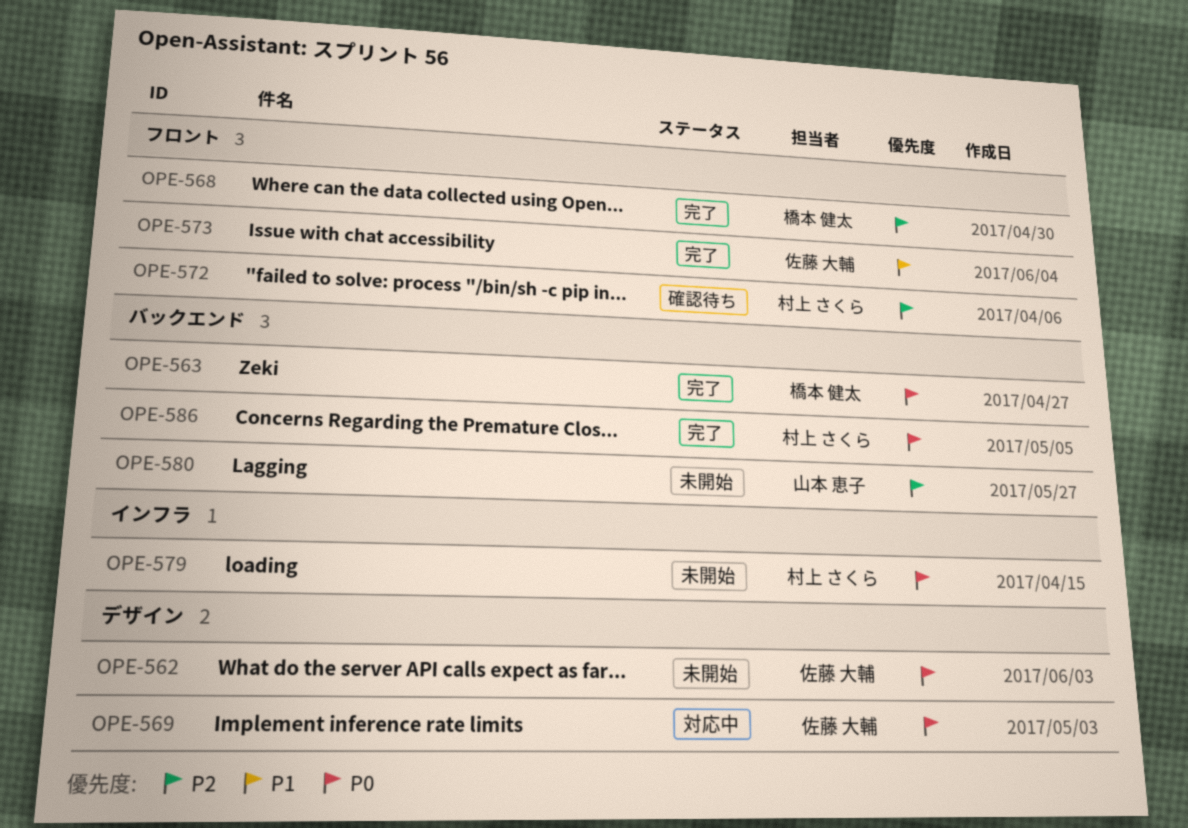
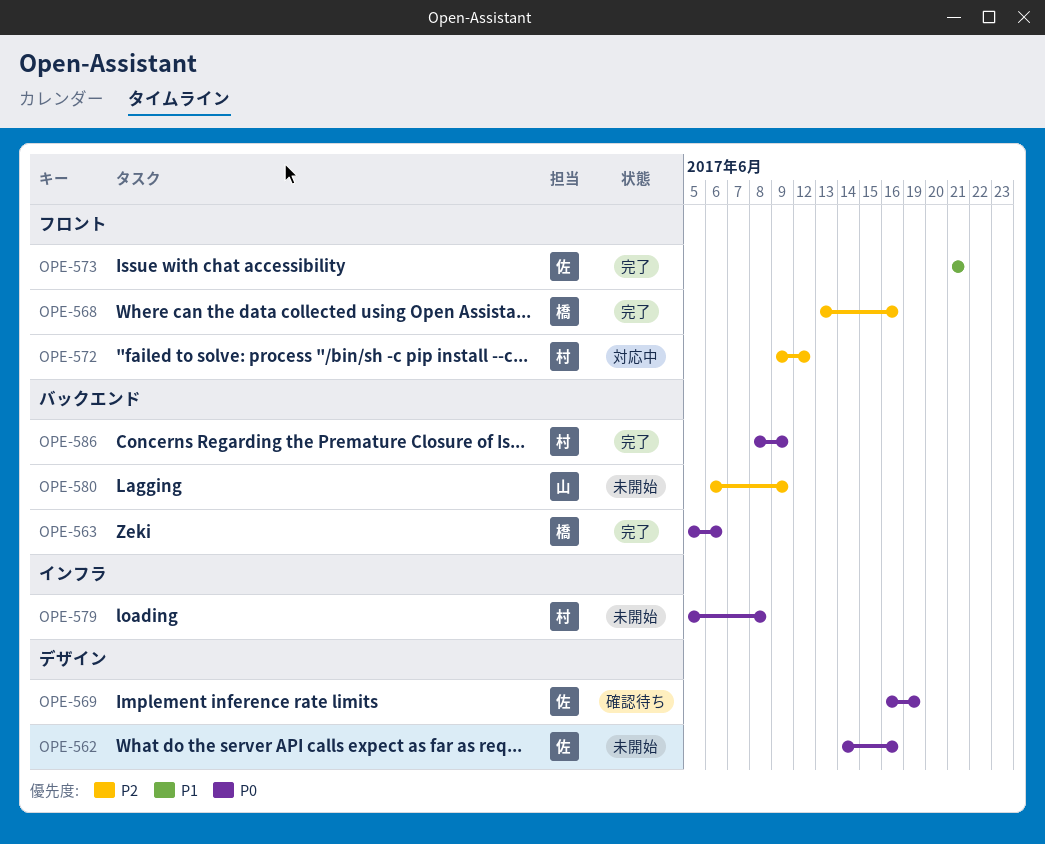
OPE-569, status: 対応中 -> 確認待ち
OPE-572, status: 確認待ち -> 対応中

